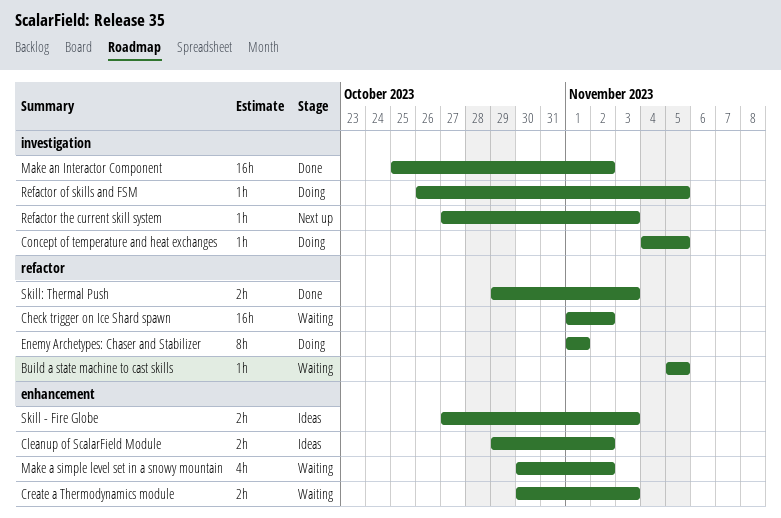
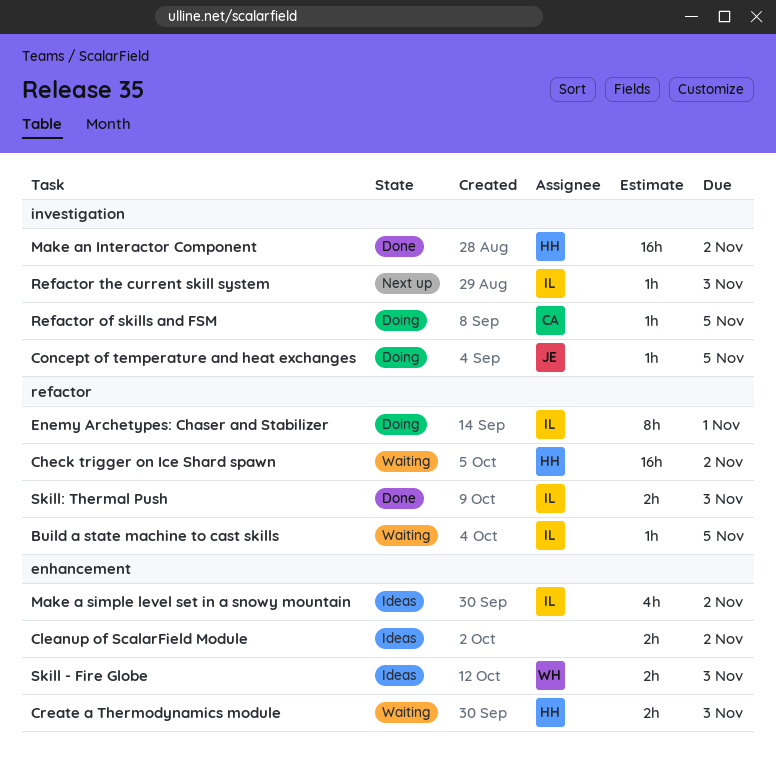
Make a simple level set in a snowy mountain, status: Waiting -> Ideas

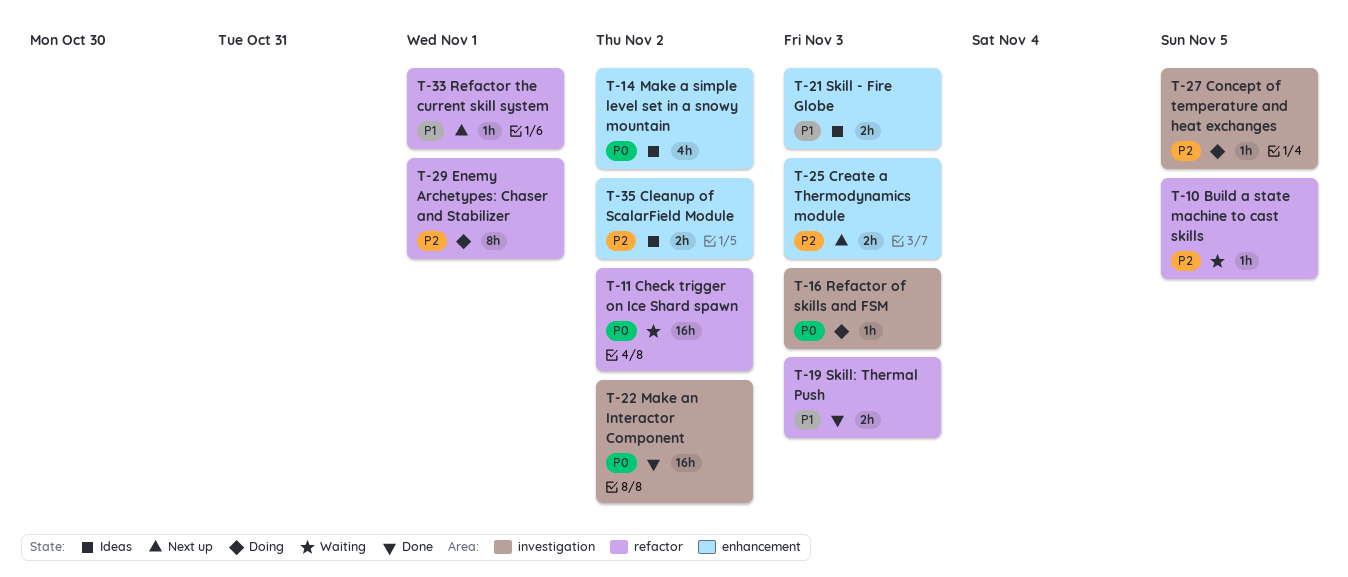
Create a Thermodynamics module, status: Waiting -> Next up
Refactor of skills and FSM, due: Nov 5 -> Nov 3
Refactor the current skill system, label: investigation -> refactor
Refactor the current skill system, due: Nov 3 -> Nov 1

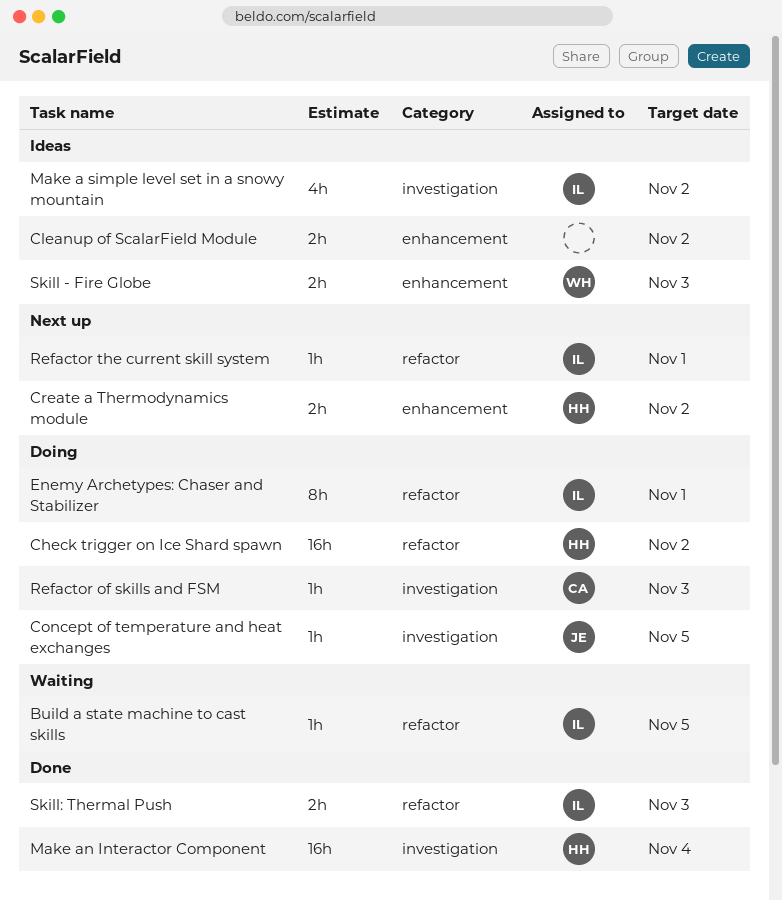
Check trigger on Ice Shard spawn, status: Waiting -> Doing
Create a Thermodynamics module, due: Nov 3 -> Nov 2
Make a simple level set in a snowy mountain, label: enhancement -> investigation
Make an Interactor Component, due: Nov 2 -> Nov 4

